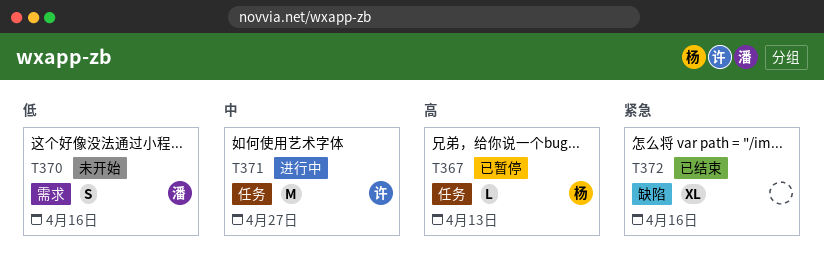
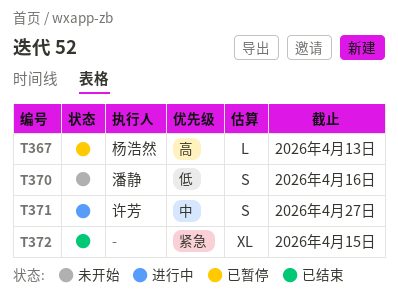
T371, estimate: M -> S
T372, due: Apr 16 -> Apr 15

